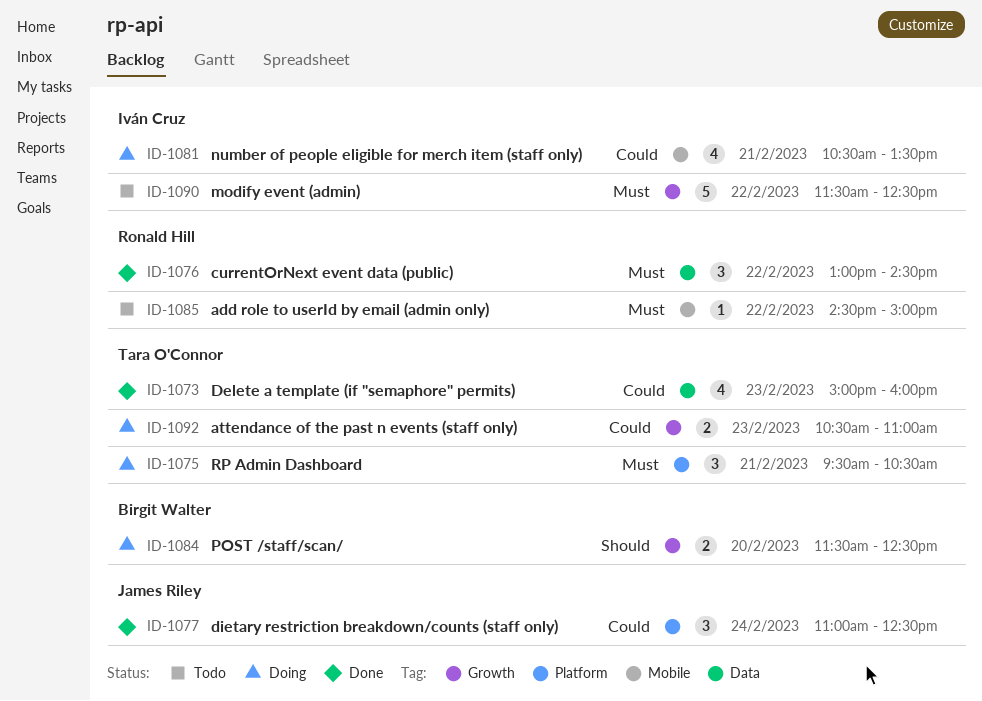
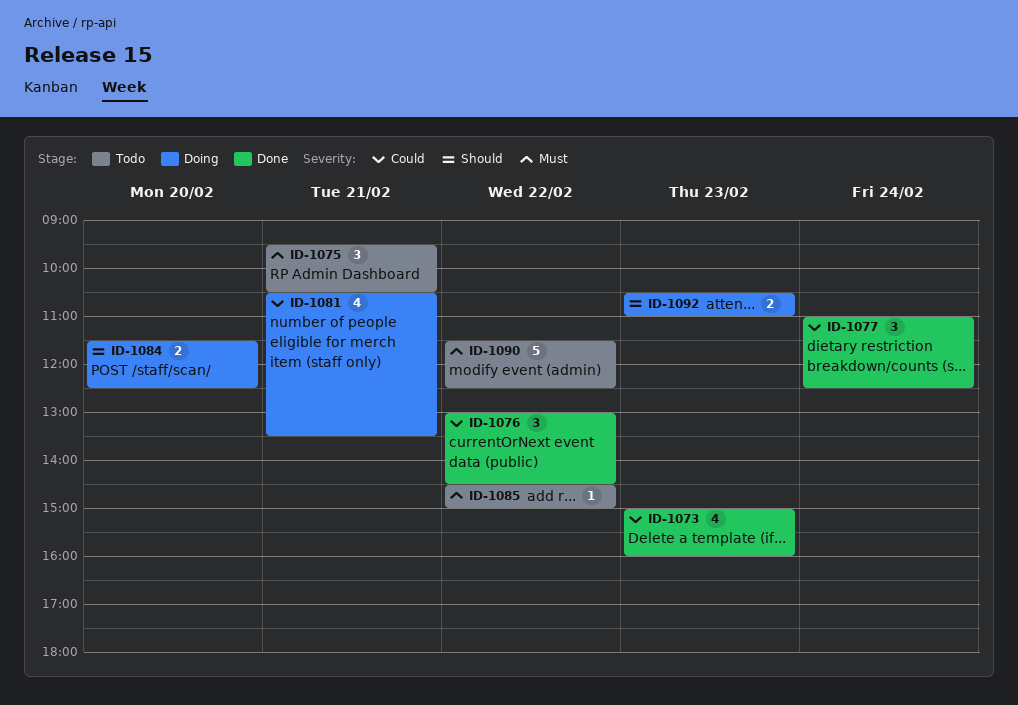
ID-1075, status: Doing -> Todo
ID-1076, priority: Must -> Could
ID-1092, priority: Could -> Should

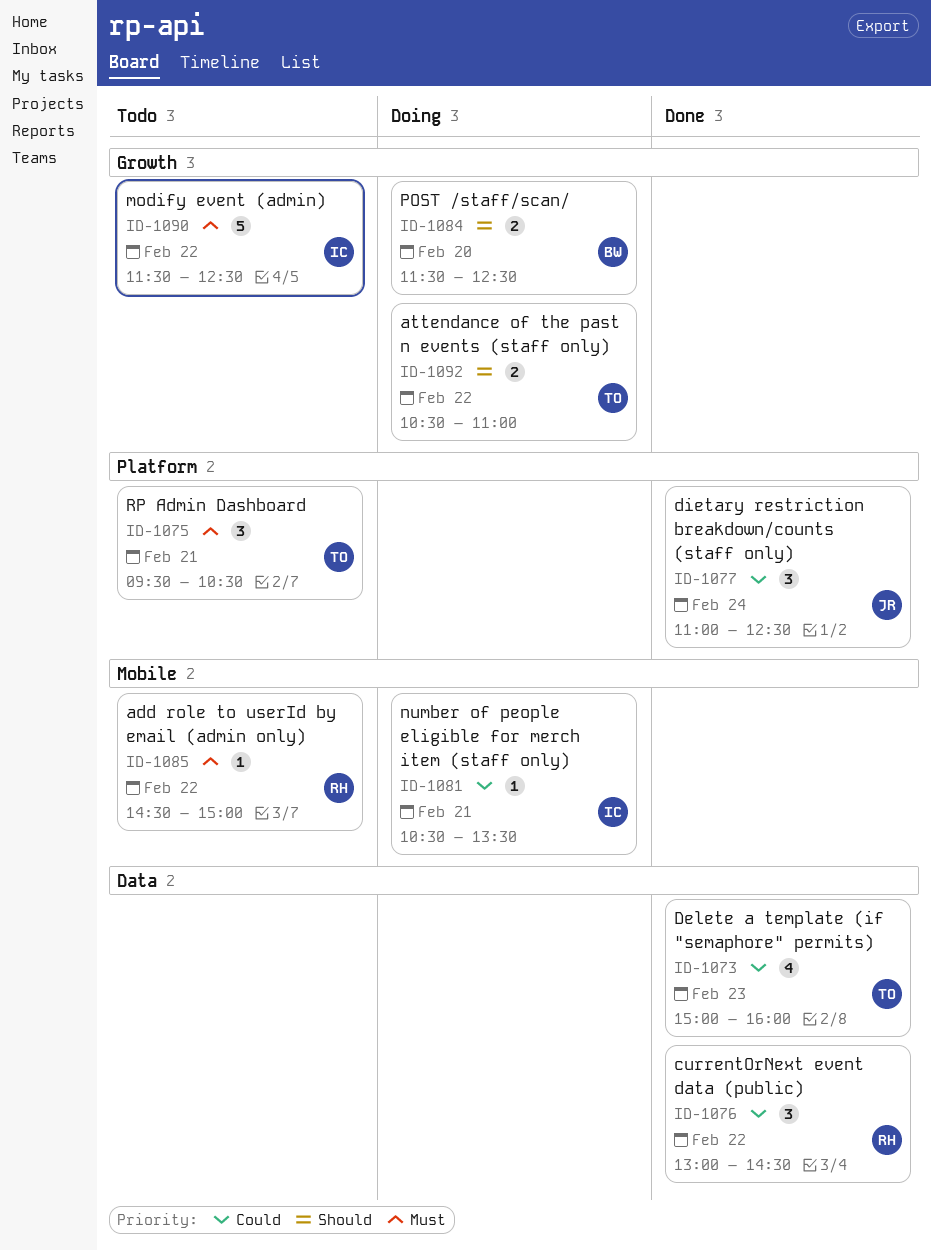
ID-1081, estimate: 4 -> 1
ID-1092, day: Feb 23 -> Feb 22

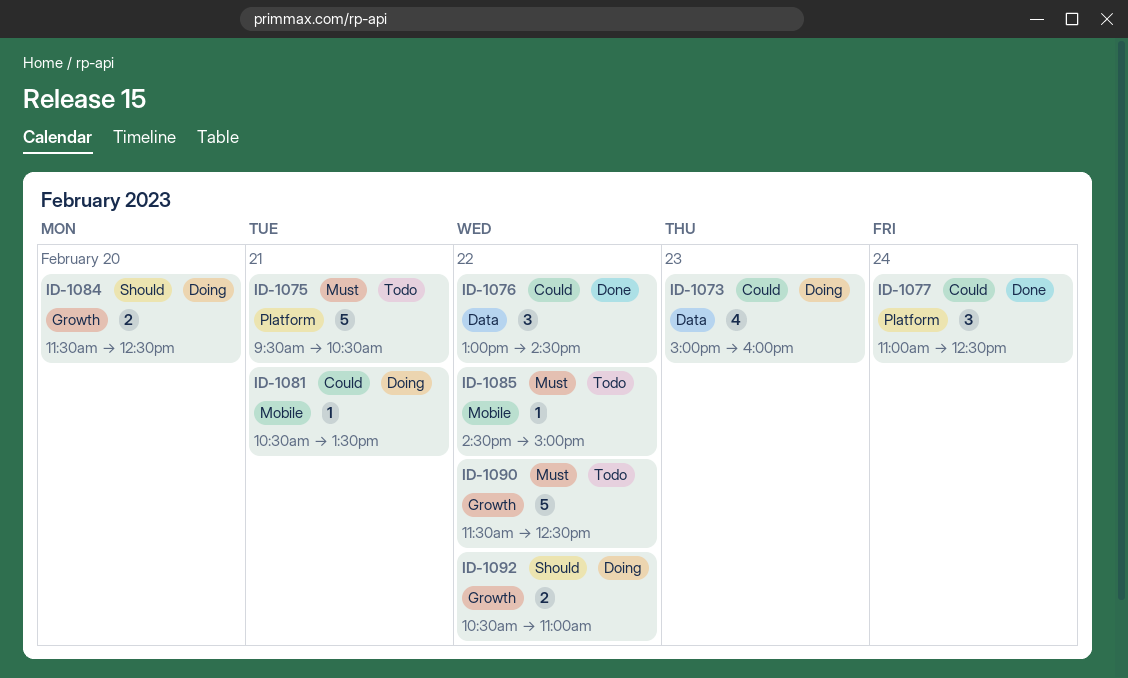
ID-1073, status: Done -> Doing
ID-1075, estimate: 3 -> 5

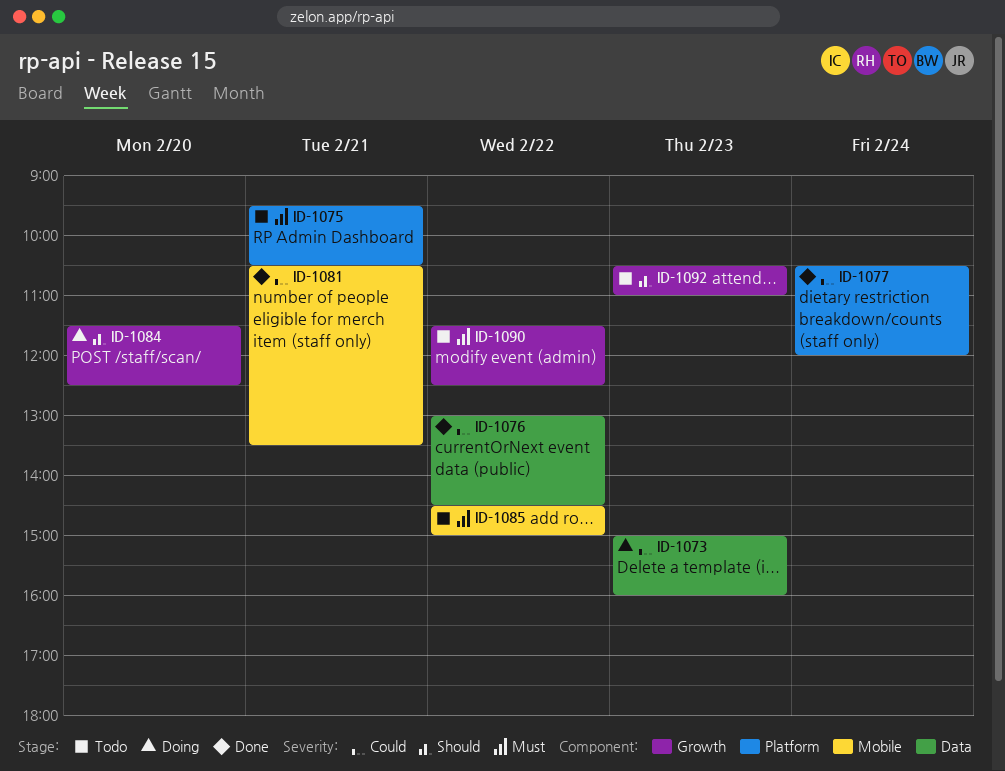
ID-1077, begins: 11:00 -> 10:30
ID-1077, ends: 12:30 -> 12:00
ID-1081, status: Doing -> Done
ID-1092, status: Doing -> Todo
ID-1092, day: Feb 22 -> Feb 23

